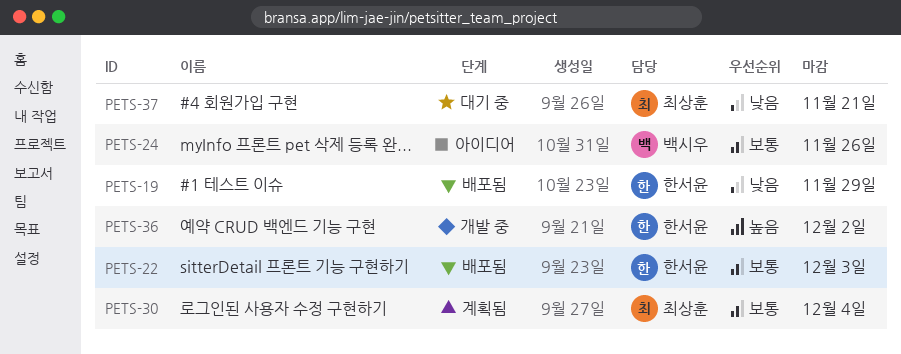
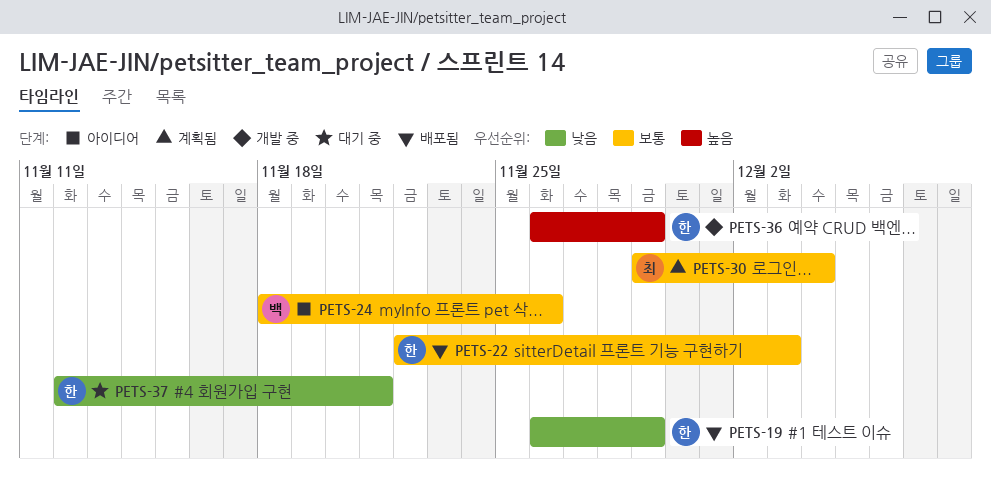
PETS-36, due: Dec 2 -> Nov 29
PETS-37, owner: 최상훈 -> 한서윤

